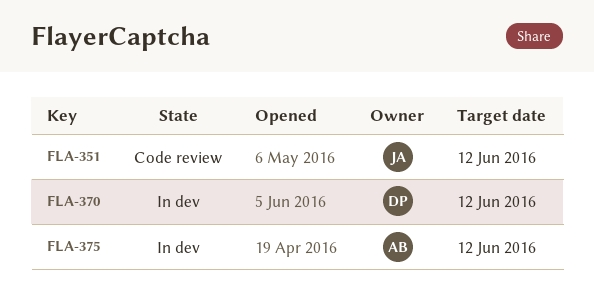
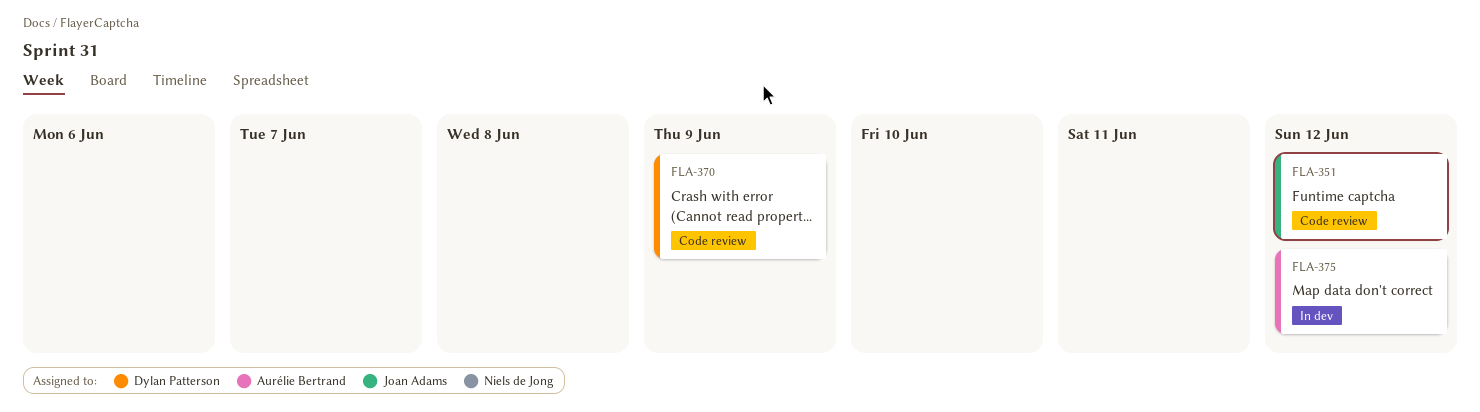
FLA-370, status: In dev -> Code review
FLA-370, due: Jun 12 -> Jun 9

